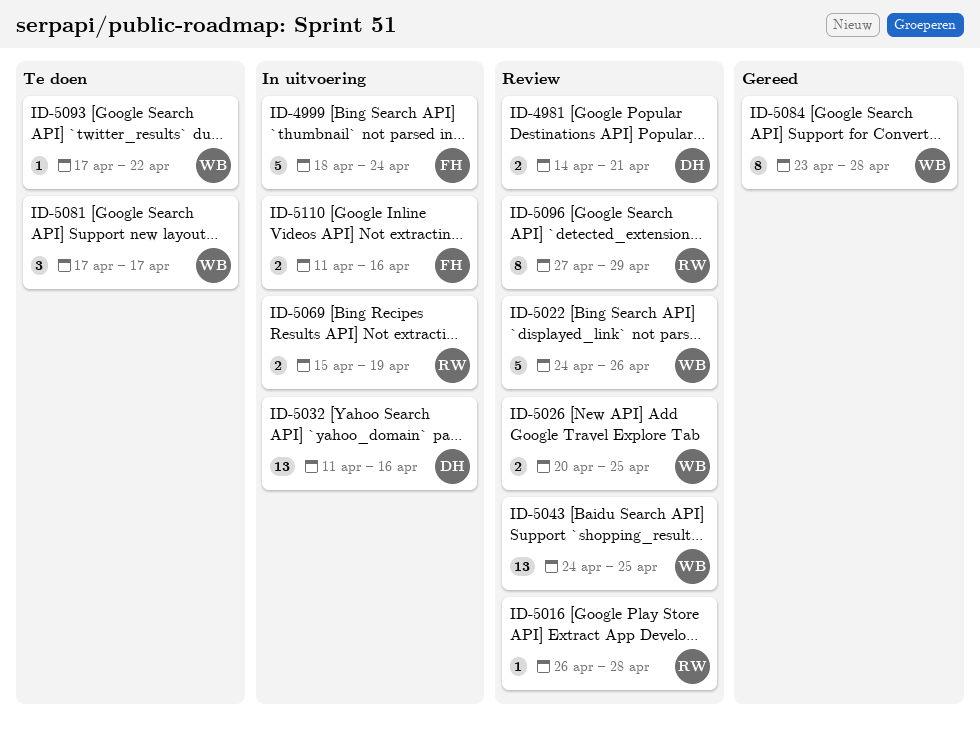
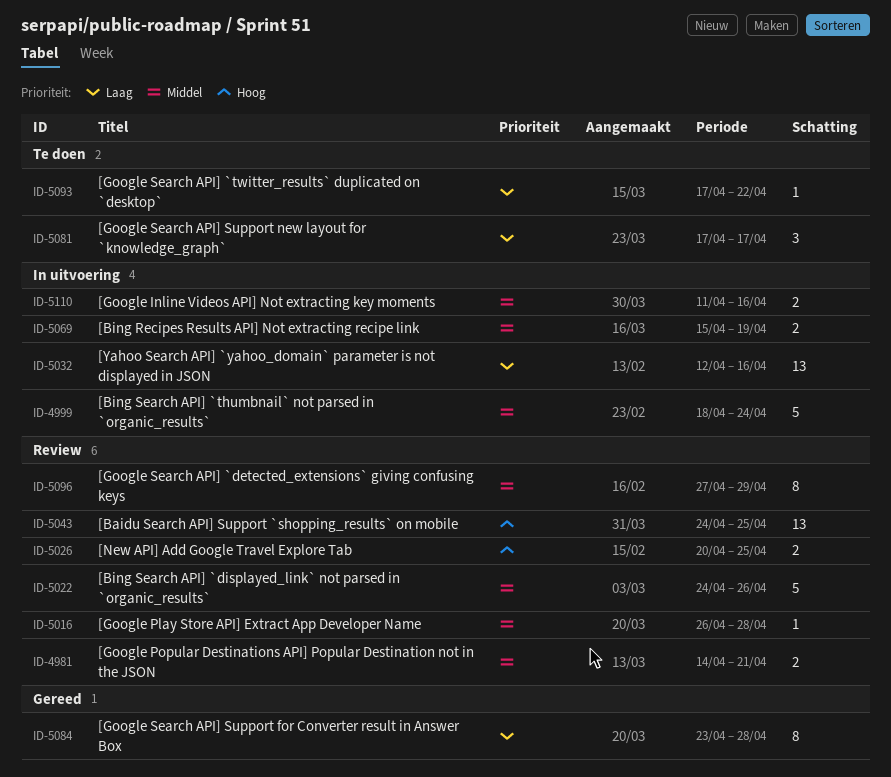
ID-5032, start: Apr 11 -> Apr 12

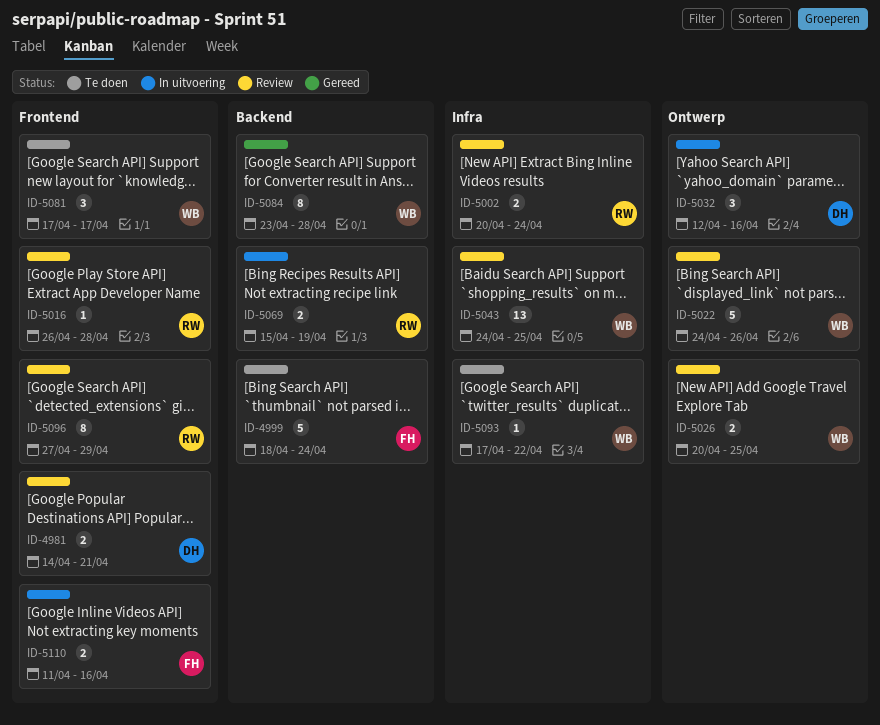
ID-4999, status: In uitvoering -> Te doen
ID-5002: none -> present
ID-5032, estimate: 13 -> 3

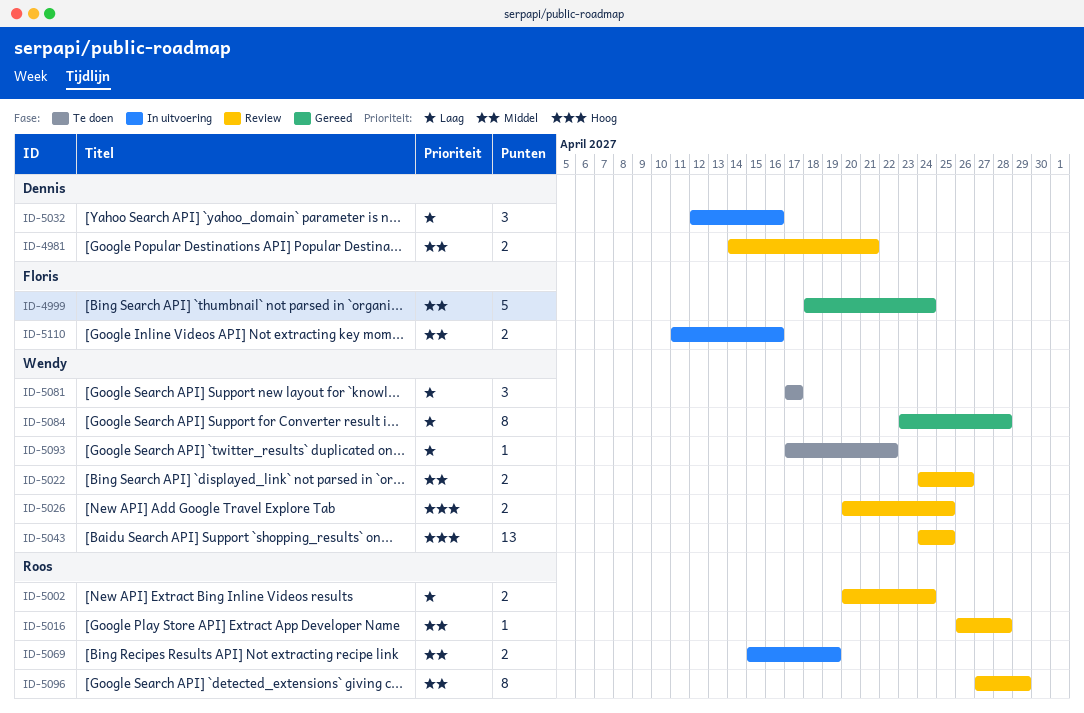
ID-4999, status: Te doen -> Gereed
ID-5022, estimate: 5 -> 2

